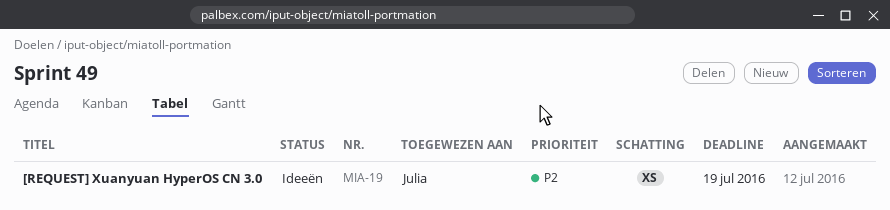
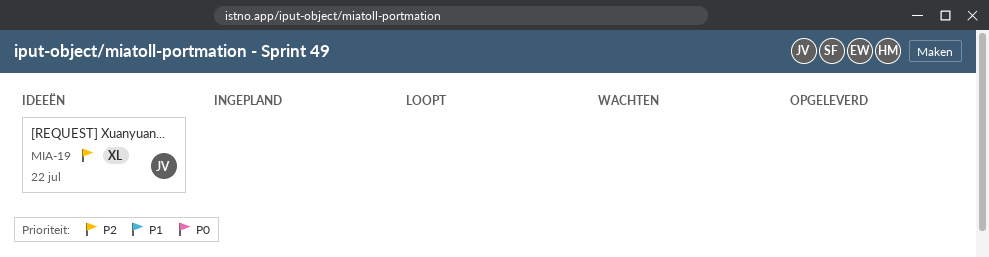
MIA-19, estimate: XS -> XL
MIA-19, due: Jul 19 -> Jul 22

